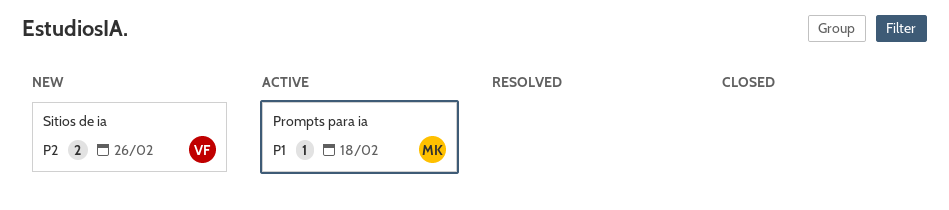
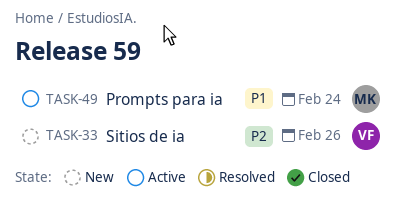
Prompts para ia, due: Feb 18 -> Feb 24

